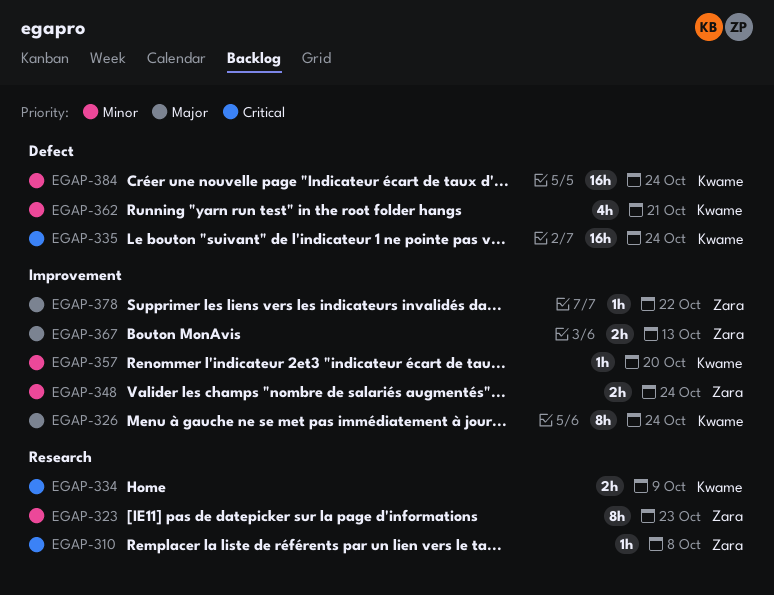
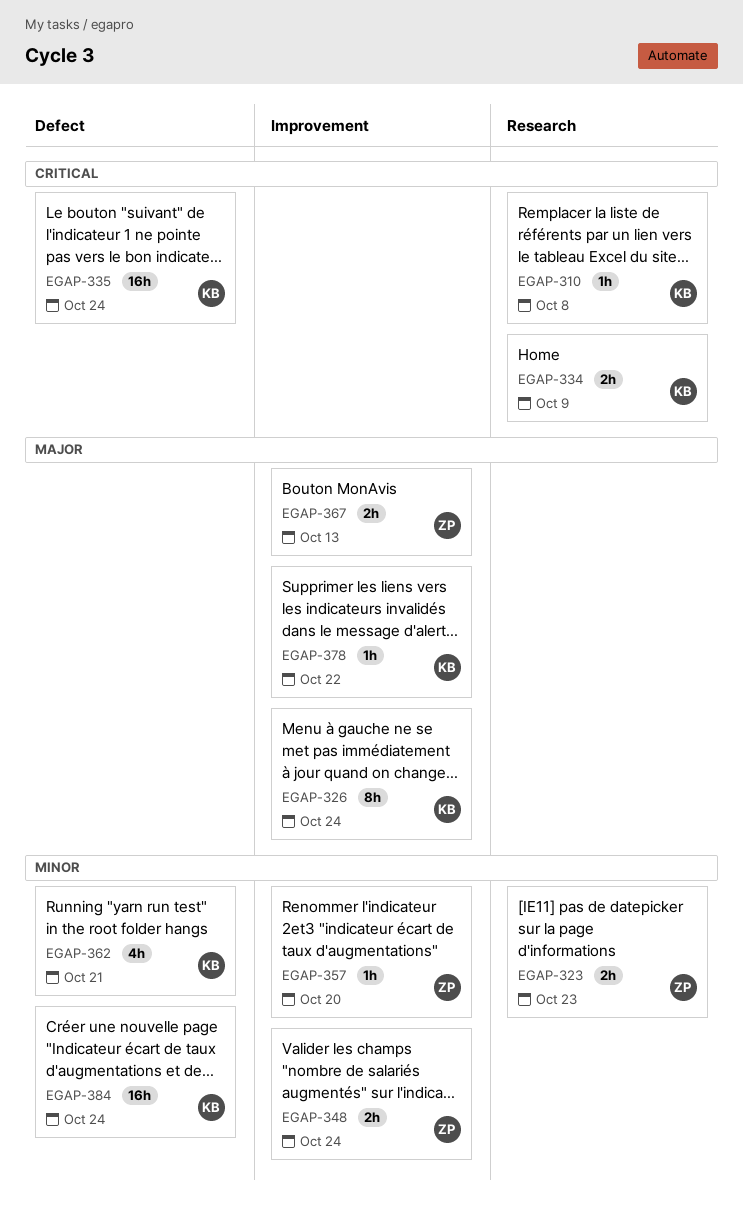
EGAP-310, owner: Zara -> Kwame
EGAP-323, estimate: 8h -> 2h
EGAP-357, owner: Kwame -> Zara
EGAP-378, owner: Zara -> Kwame

